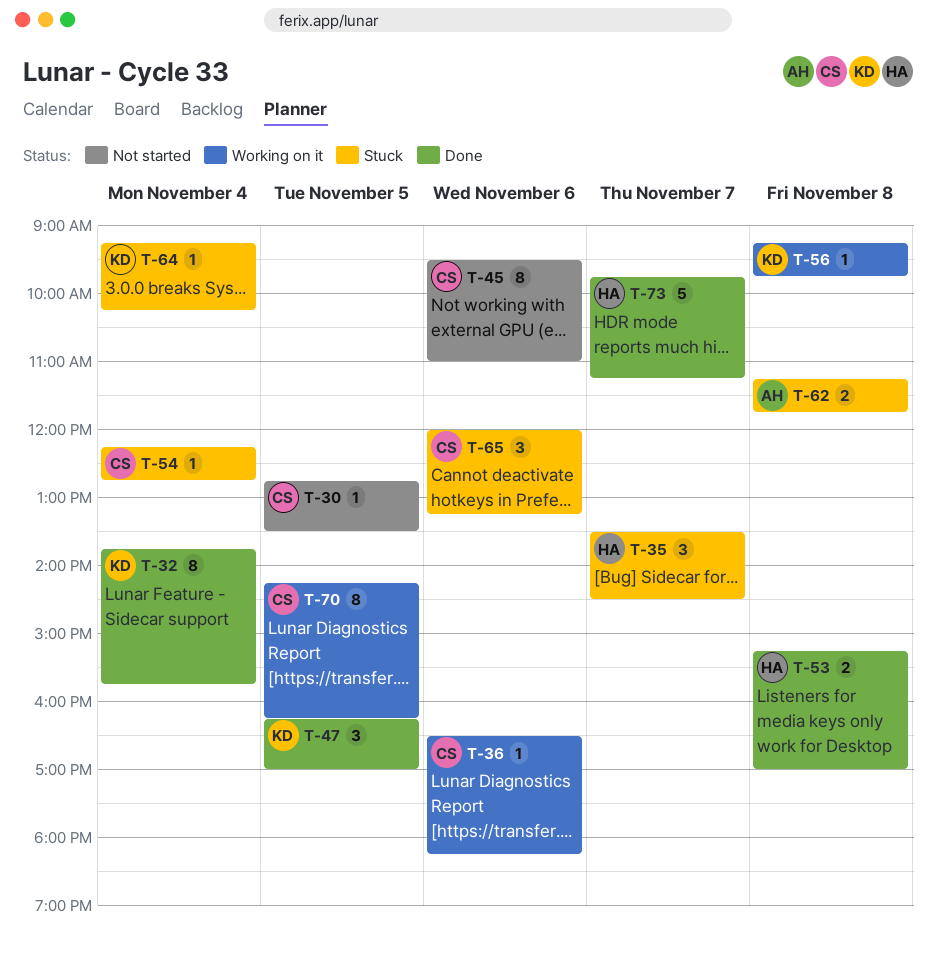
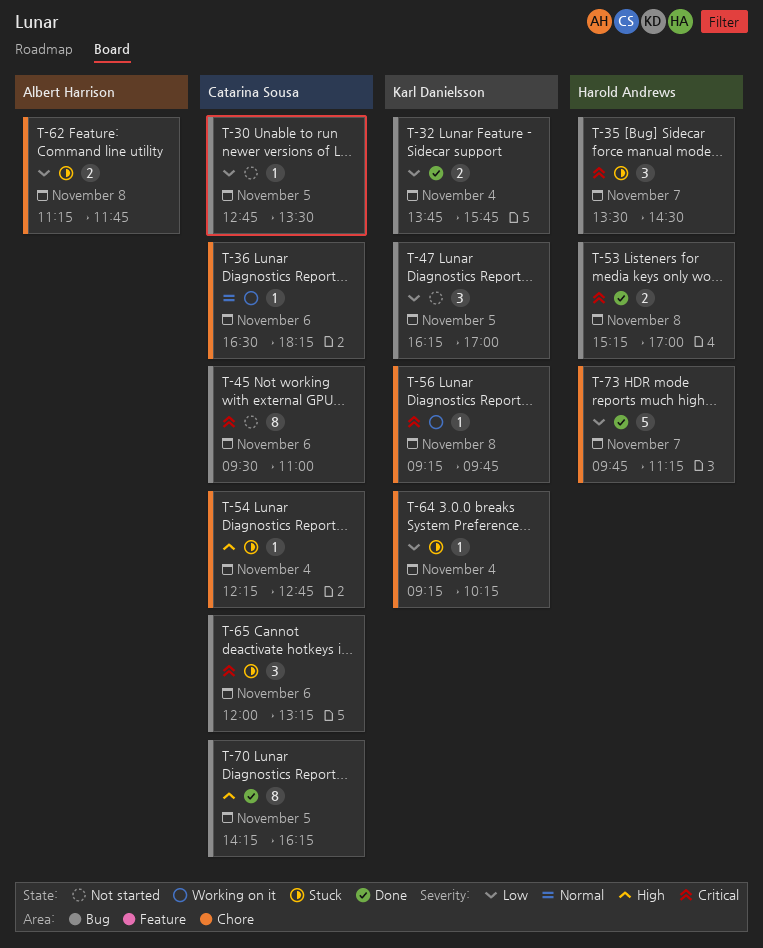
T-32, estimate: 8 -> 2
T-47, status: Done -> Not started
T-70, status: Working on it -> Done

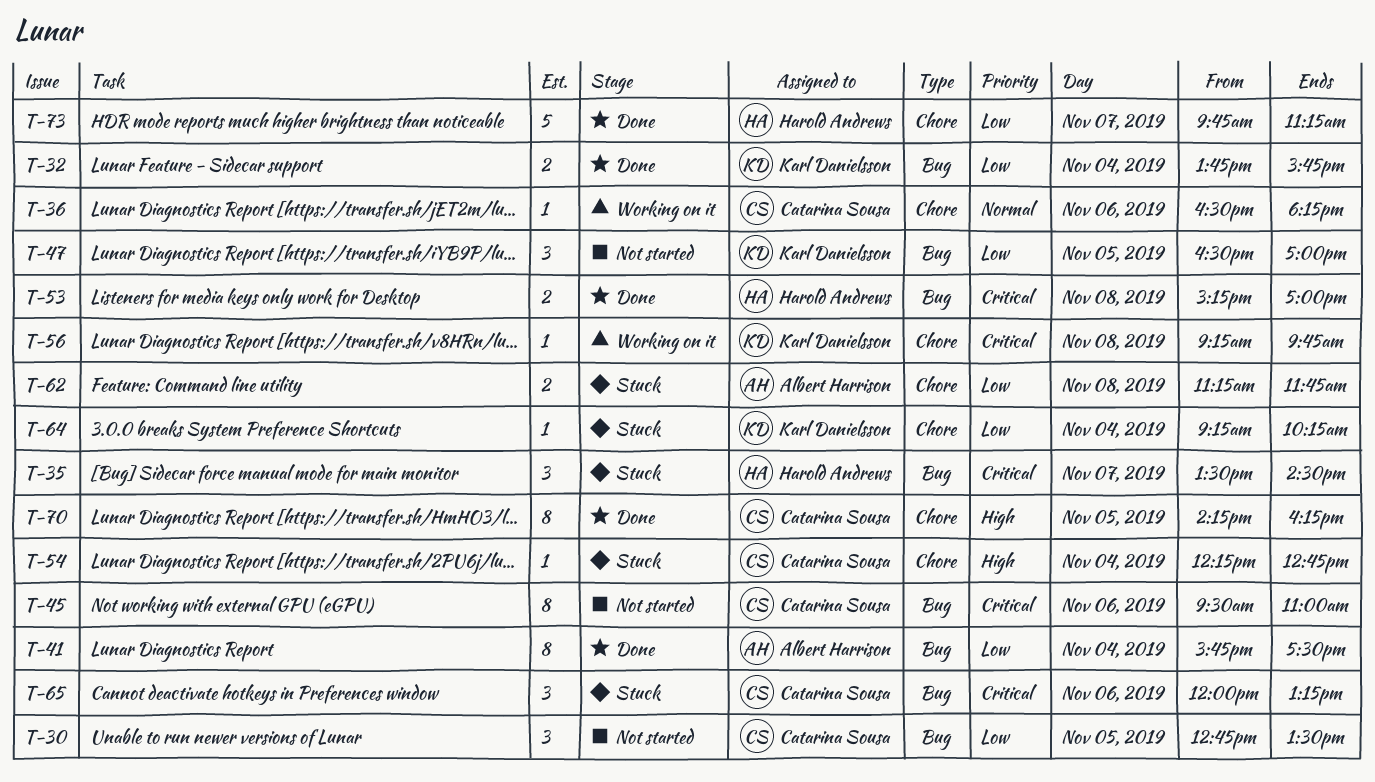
T-30, estimate: 1 -> 3
T-41: none -> present
T-47, begins: 16:15 -> 16:30
T-70, label: Bug -> Chore

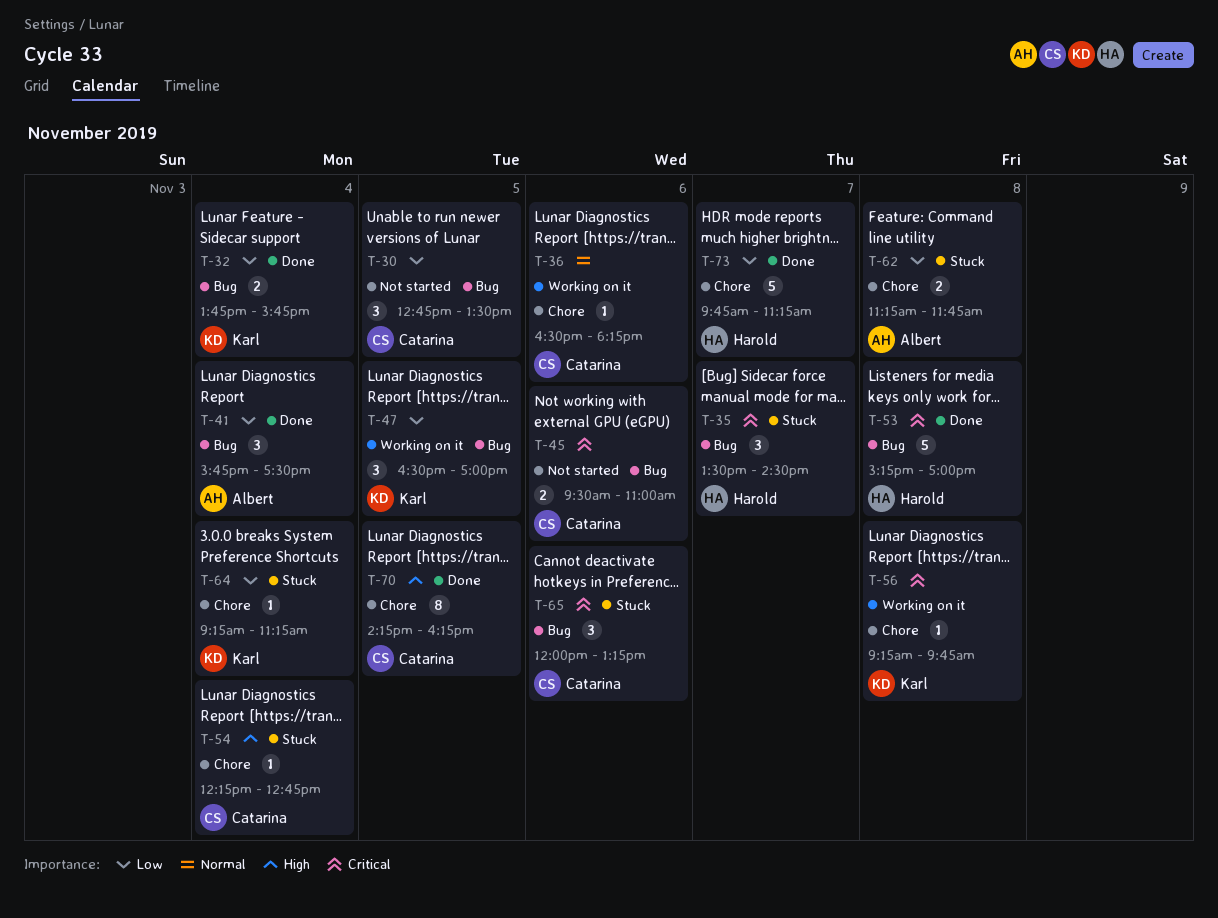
T-41, estimate: 8 -> 3
T-45, estimate: 8 -> 2
T-47, status: Not started -> Working on it
T-53, estimate: 2 -> 5
T-64, ends: 10:15 -> 11:15

